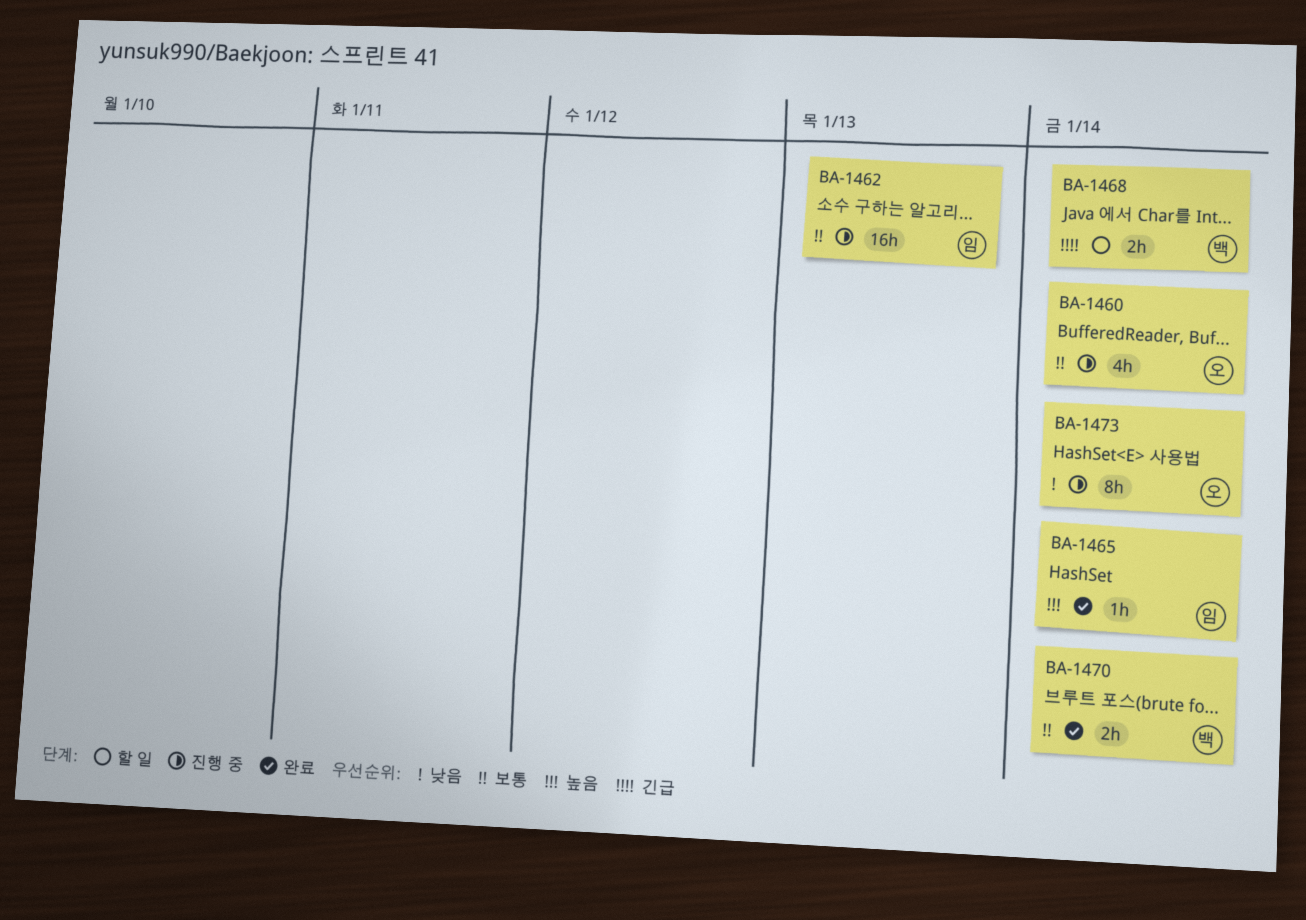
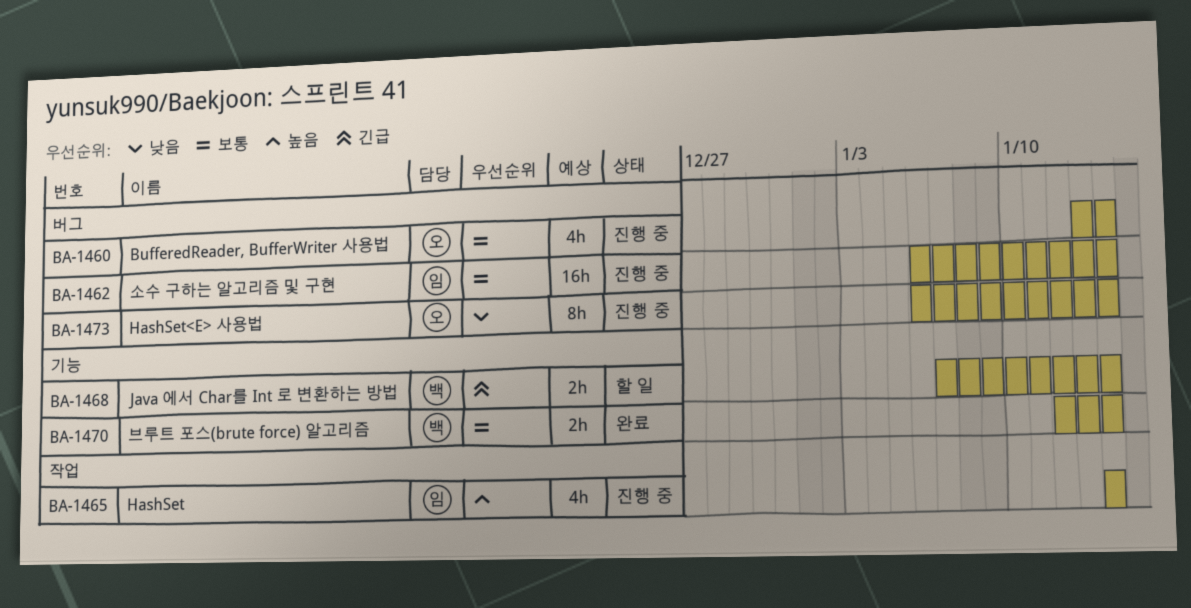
BA-1462, due: Jan 13 -> Jan 14
BA-1465, status: 완료 -> 진행 중
BA-1465, estimate: 1h -> 4h

